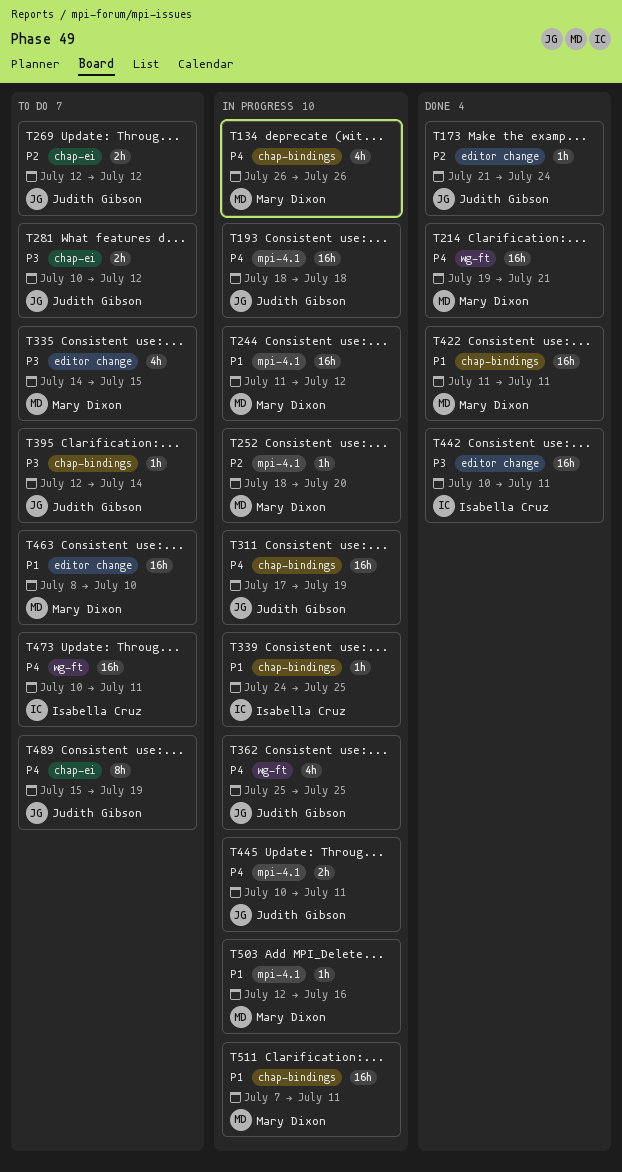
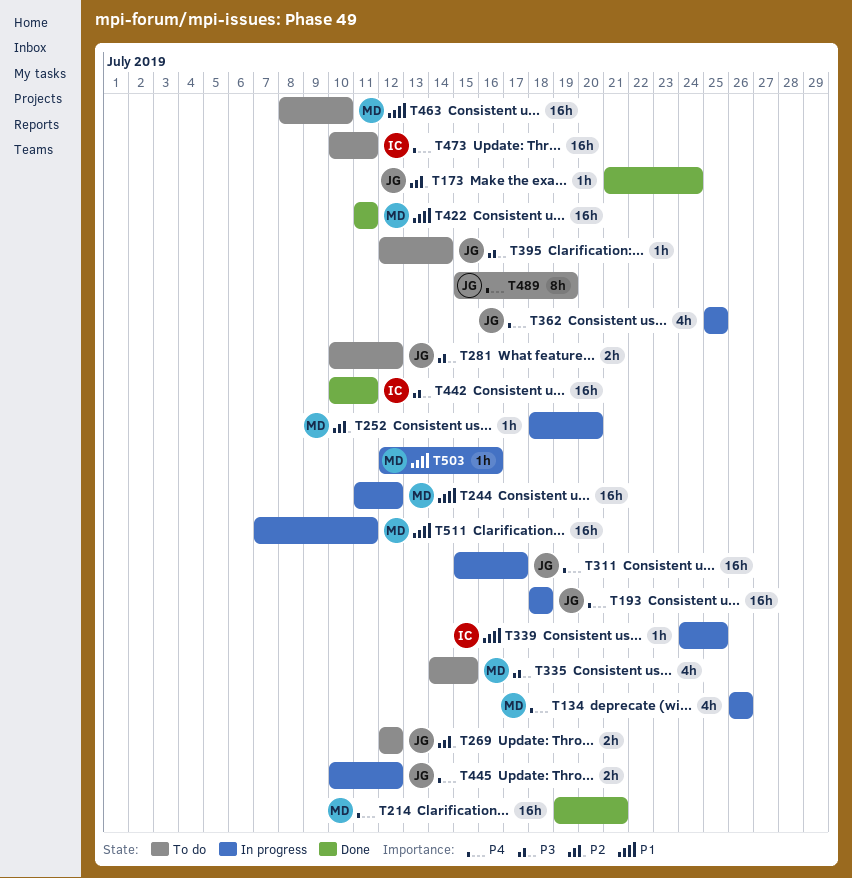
T311, start: Jul 17 -> Jul 15
T311, due: Jul 19 -> Jul 17
T445, due: Jul 11 -> Jul 12

